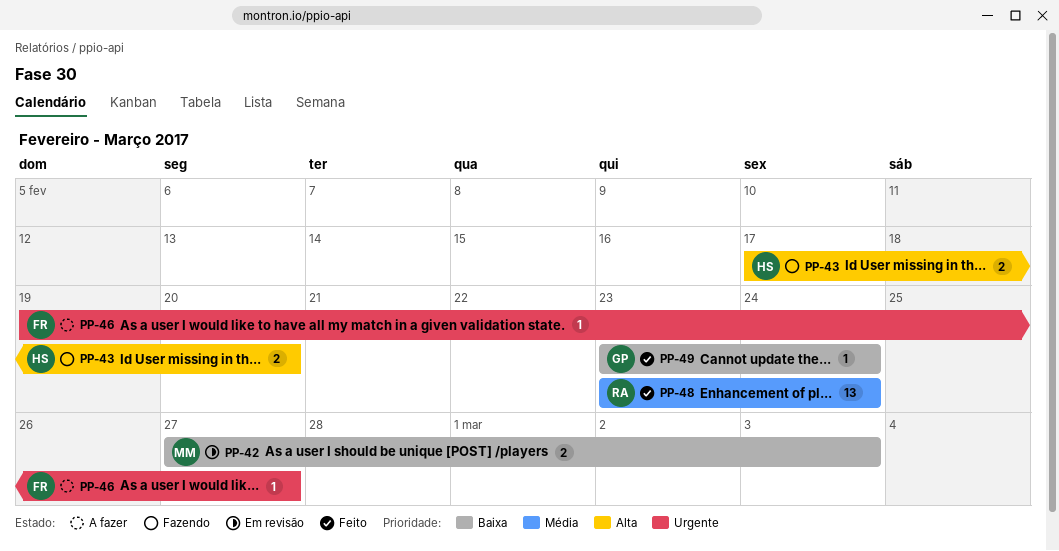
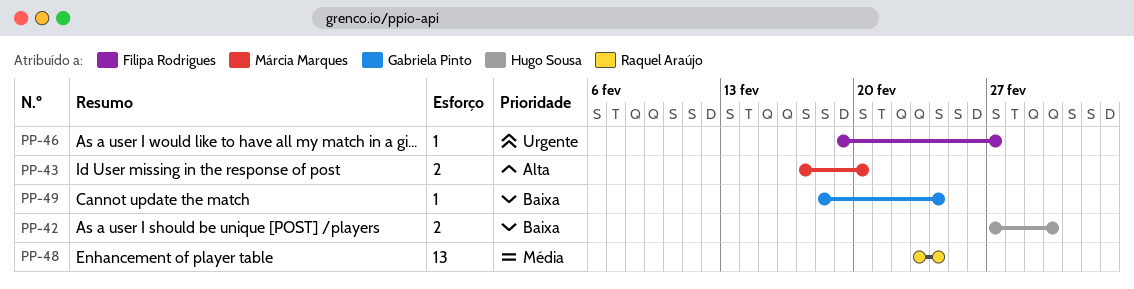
PP-42, owner: Márcia Marques -> Hugo Sousa
PP-42, due: Mar 3 -> Mar 2
PP-43, owner: Hugo Sousa -> Márcia Marques
PP-49, start: Feb 23 -> Feb 18

